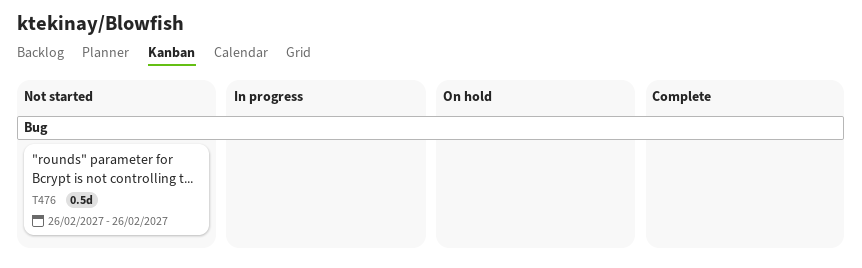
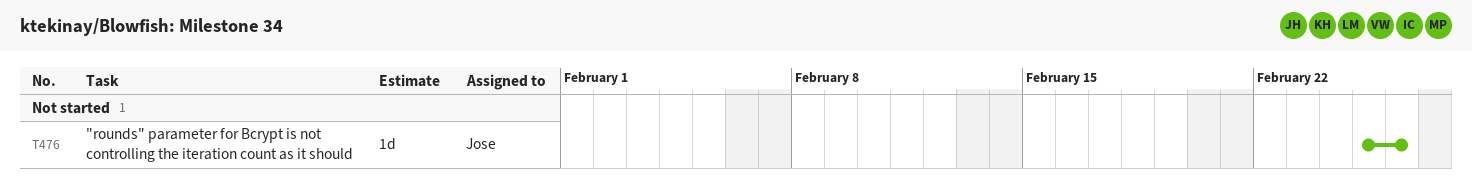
T476, estimate: 0.5d -> 1d
T476, start: Feb 26 -> Feb 25

